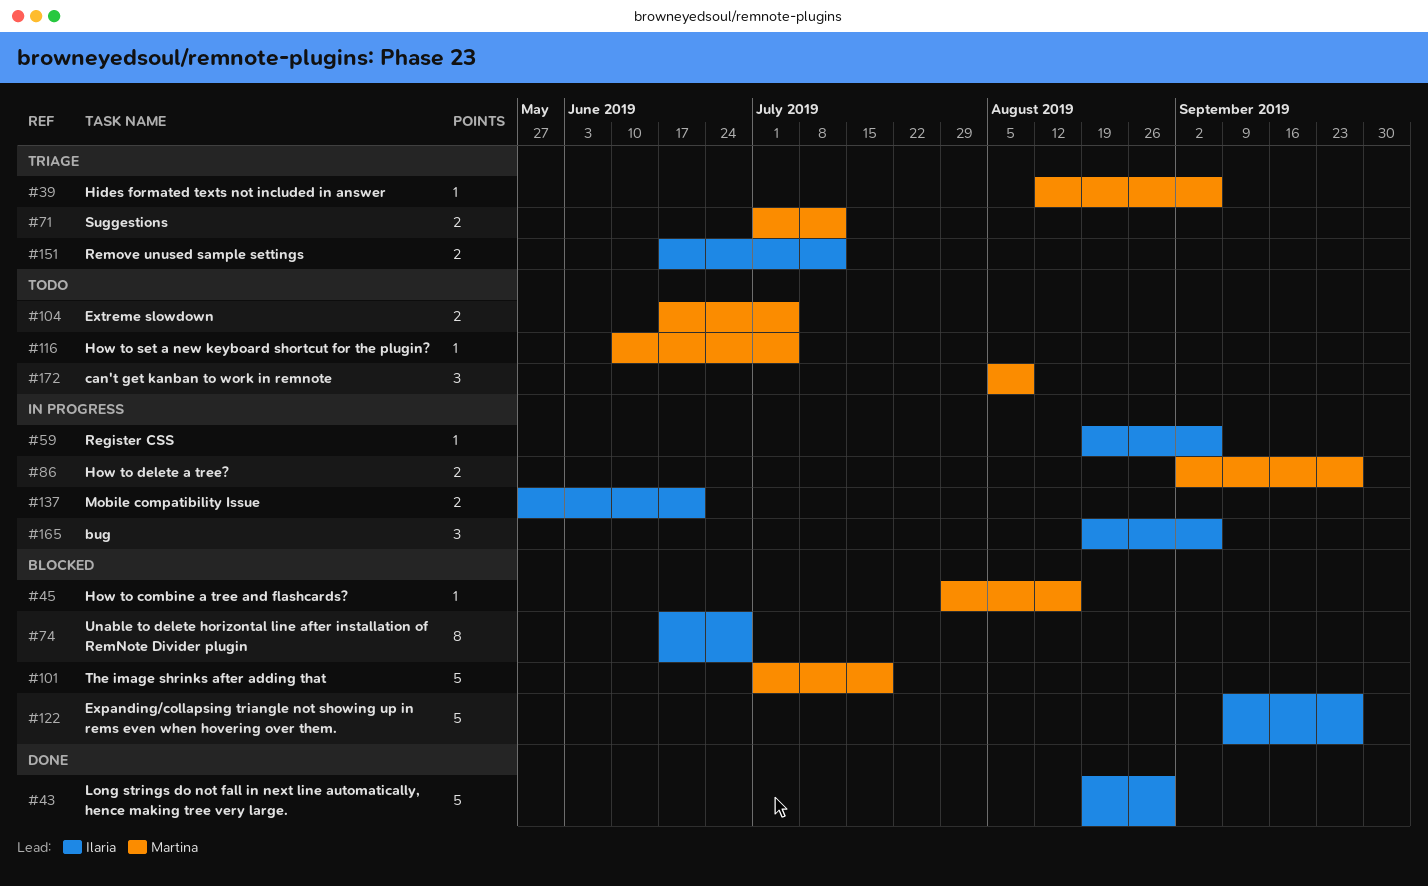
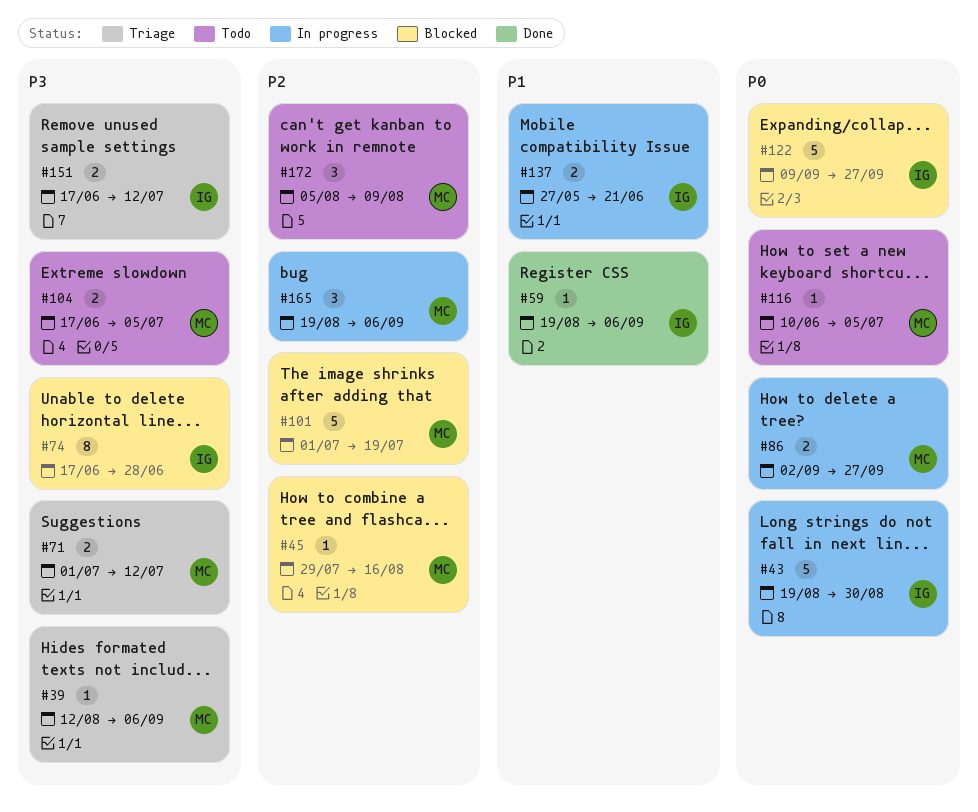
#43, status: Done -> In progress
#59, status: In progress -> Done
#165, owner: Ilaria -> Martina

